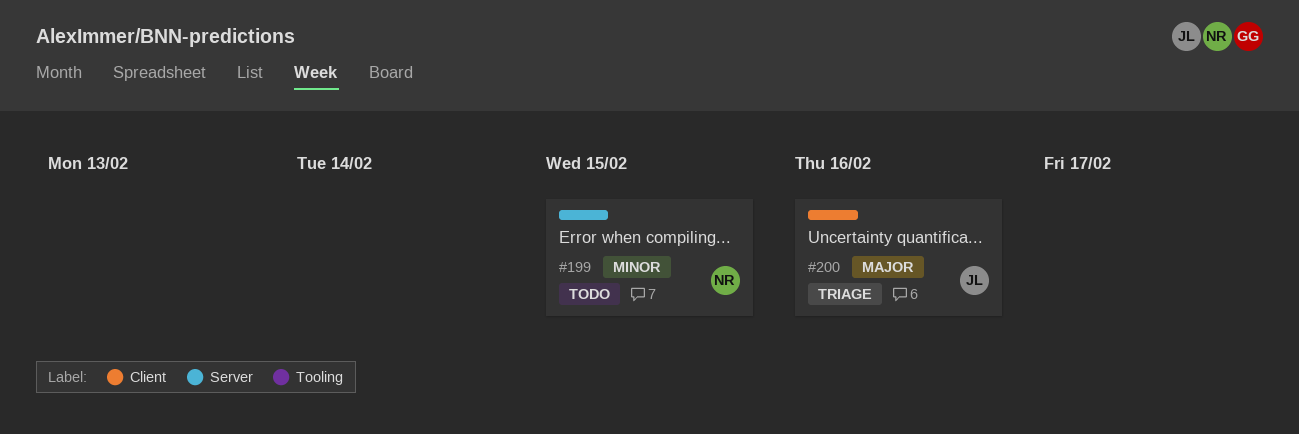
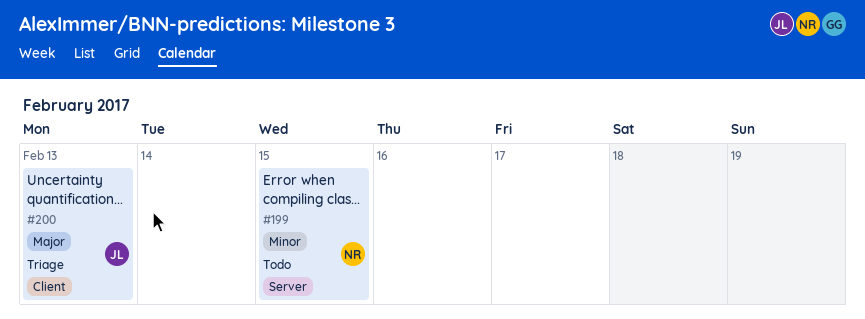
#200, due: Feb 16 -> Feb 13

